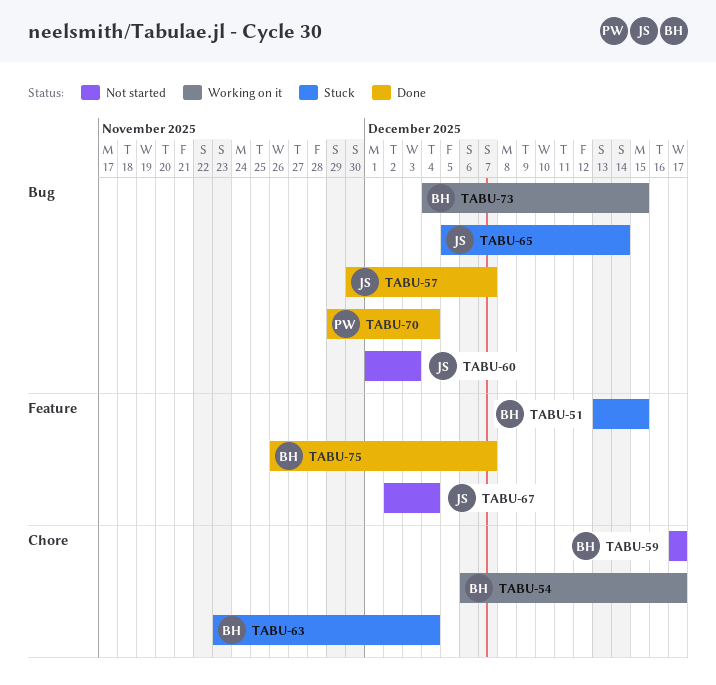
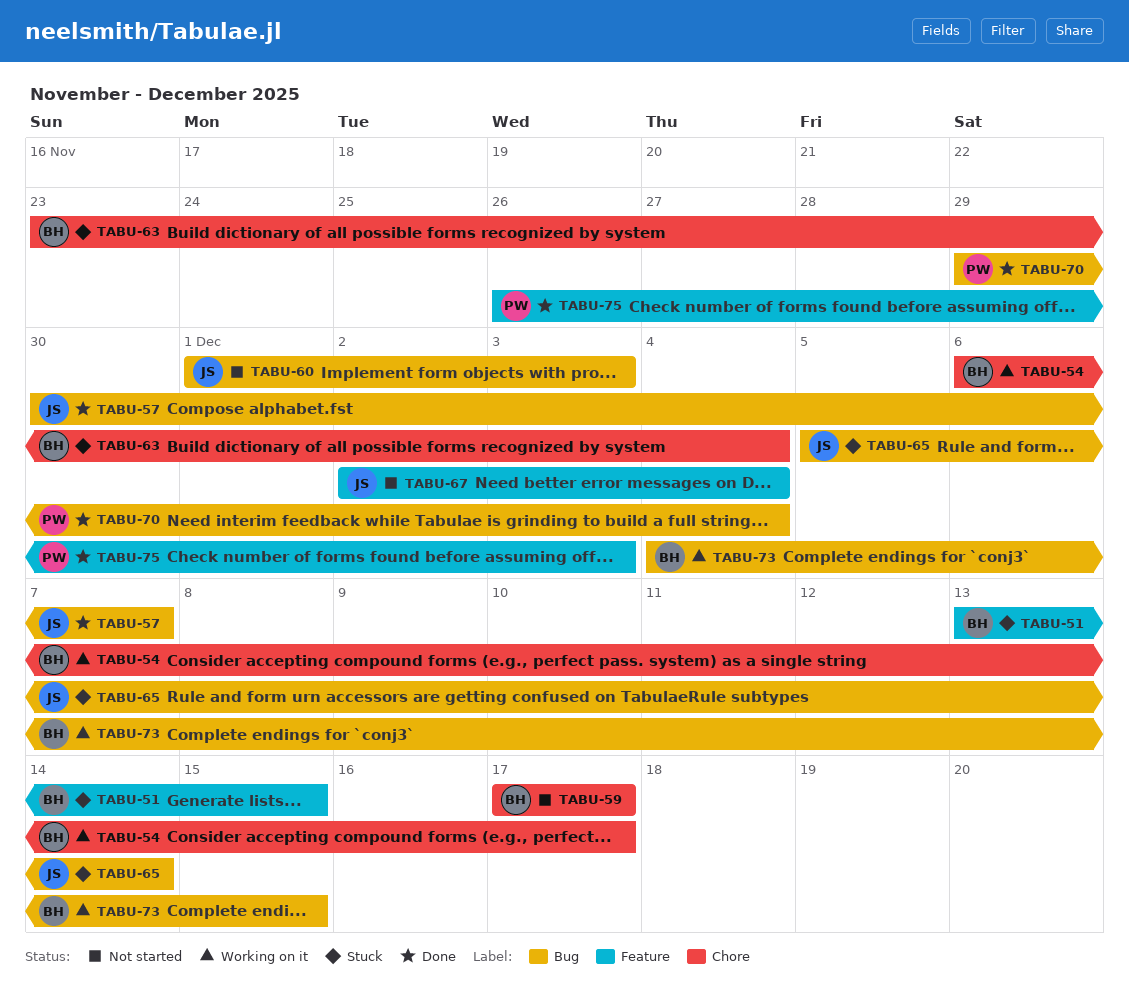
TABU-75, owner: BH -> PW
TABU-75, due: Dec 7 -> Dec 3

